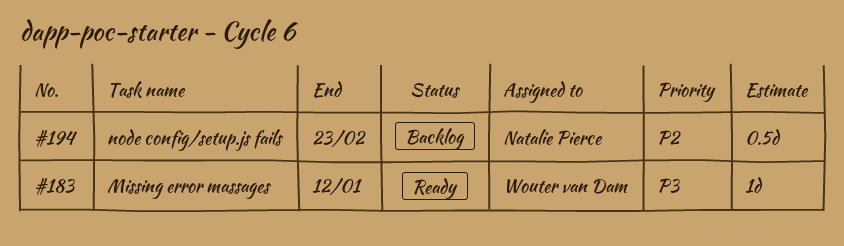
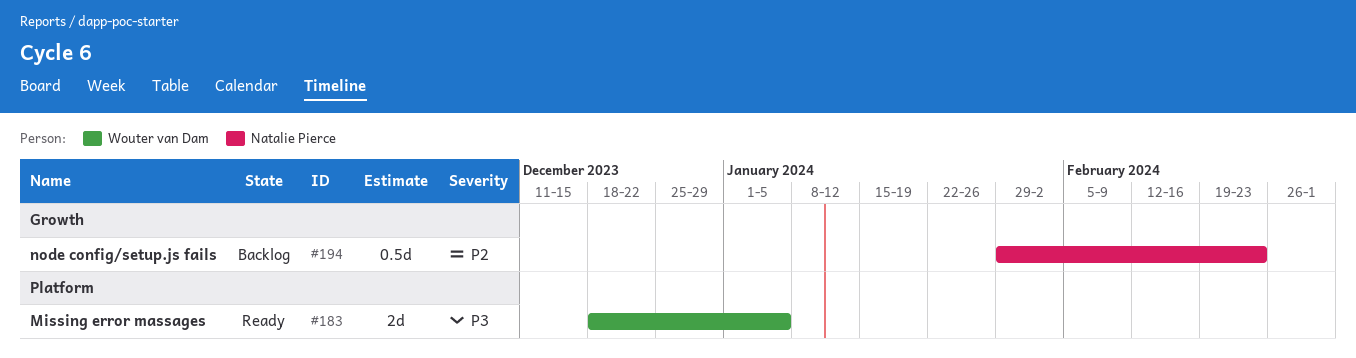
#183, estimate: 1d -> 2d
#183, due: Jan 12 -> Jan 5

